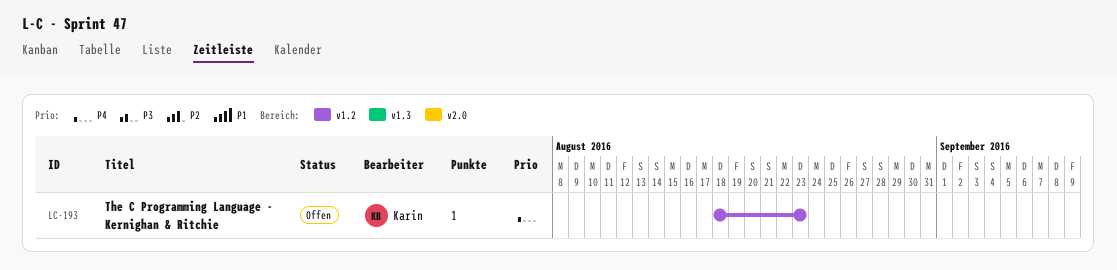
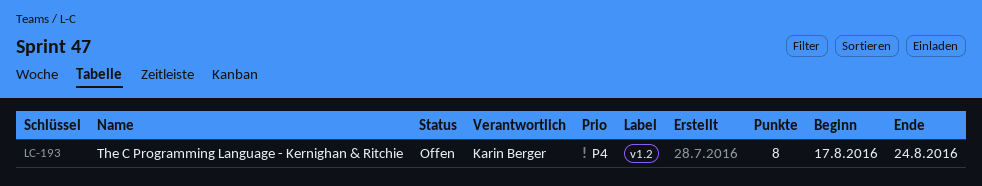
LC-193, estimate: 1 -> 8
LC-193, start: Aug 18 -> Aug 17
LC-193, due: Aug 23 -> Aug 24

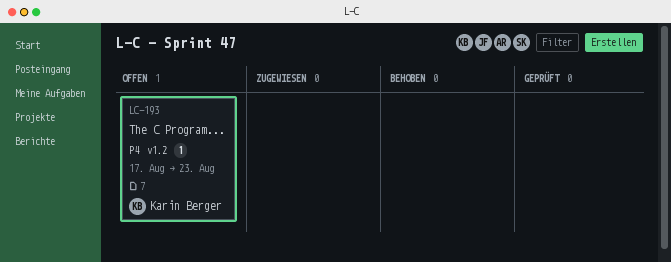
LC-193, estimate: 8 -> 1
LC-193, due: Aug 24 -> Aug 23

